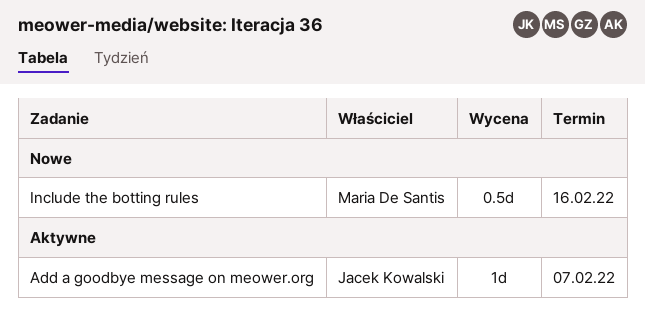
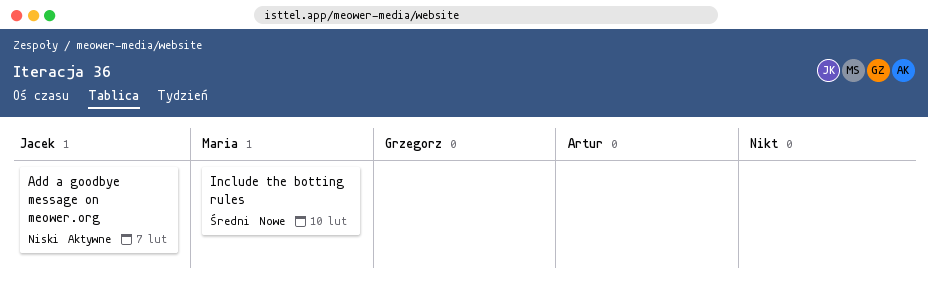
Include the botting rules, due: Feb 16 -> Feb 10

